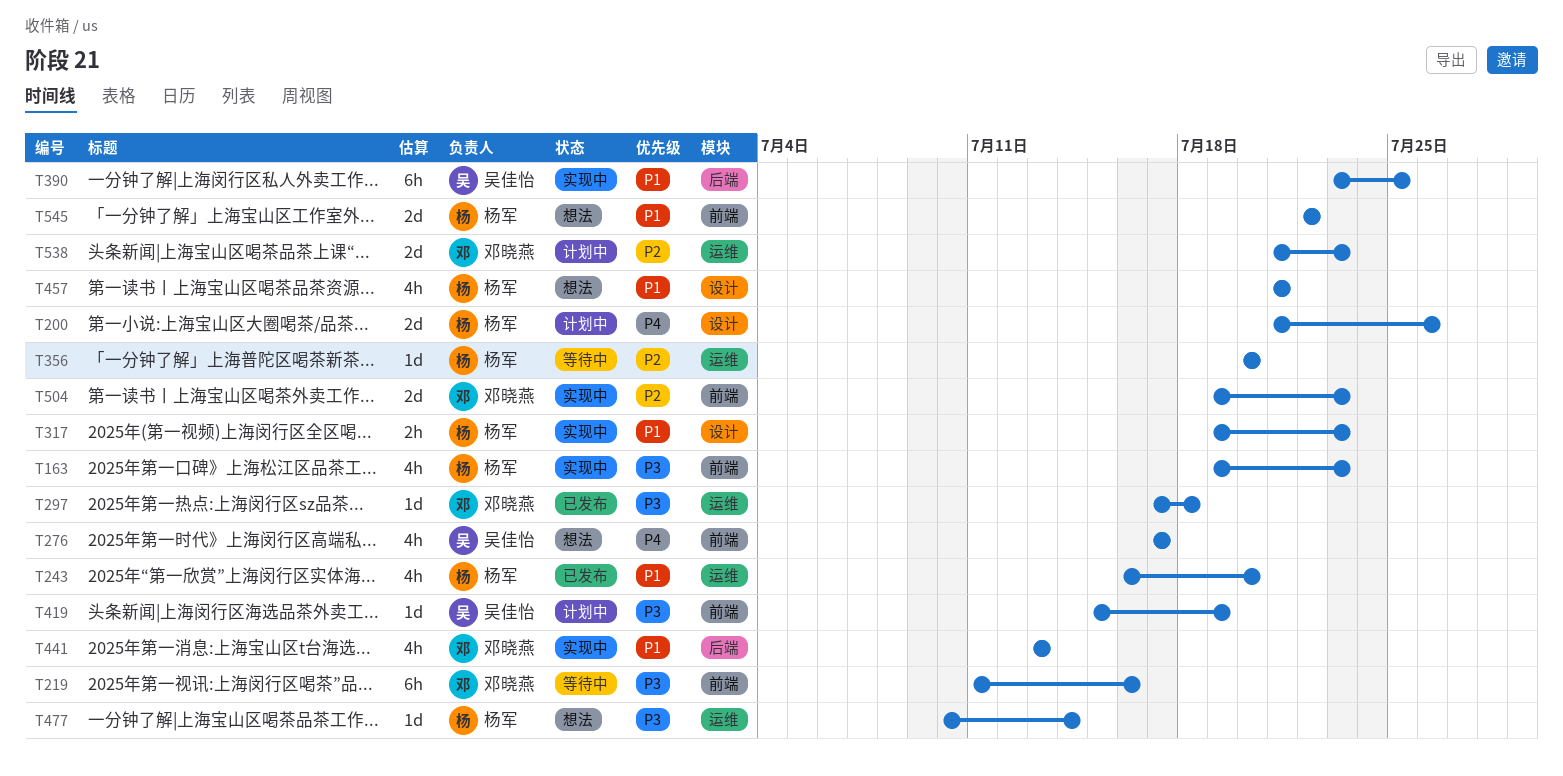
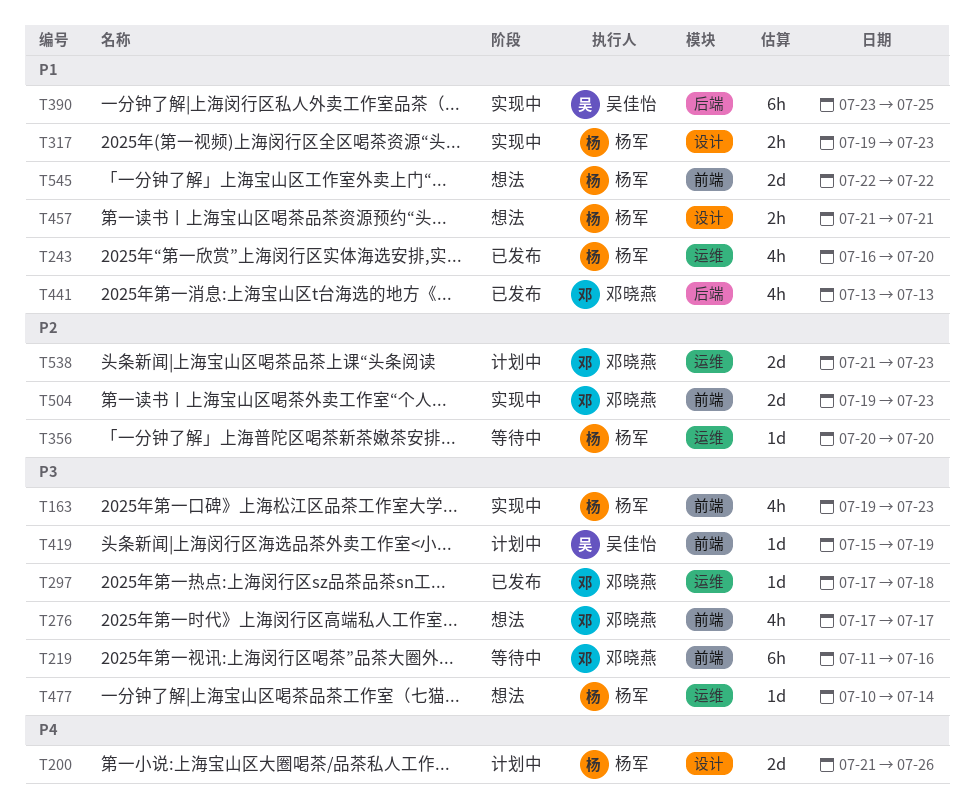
T276, owner: 吴佳怡 -> 邓晓燕
T276, priority: P4 -> P3
T441, status: 实现中 -> 已发布
T457, estimate: 4h -> 2h

